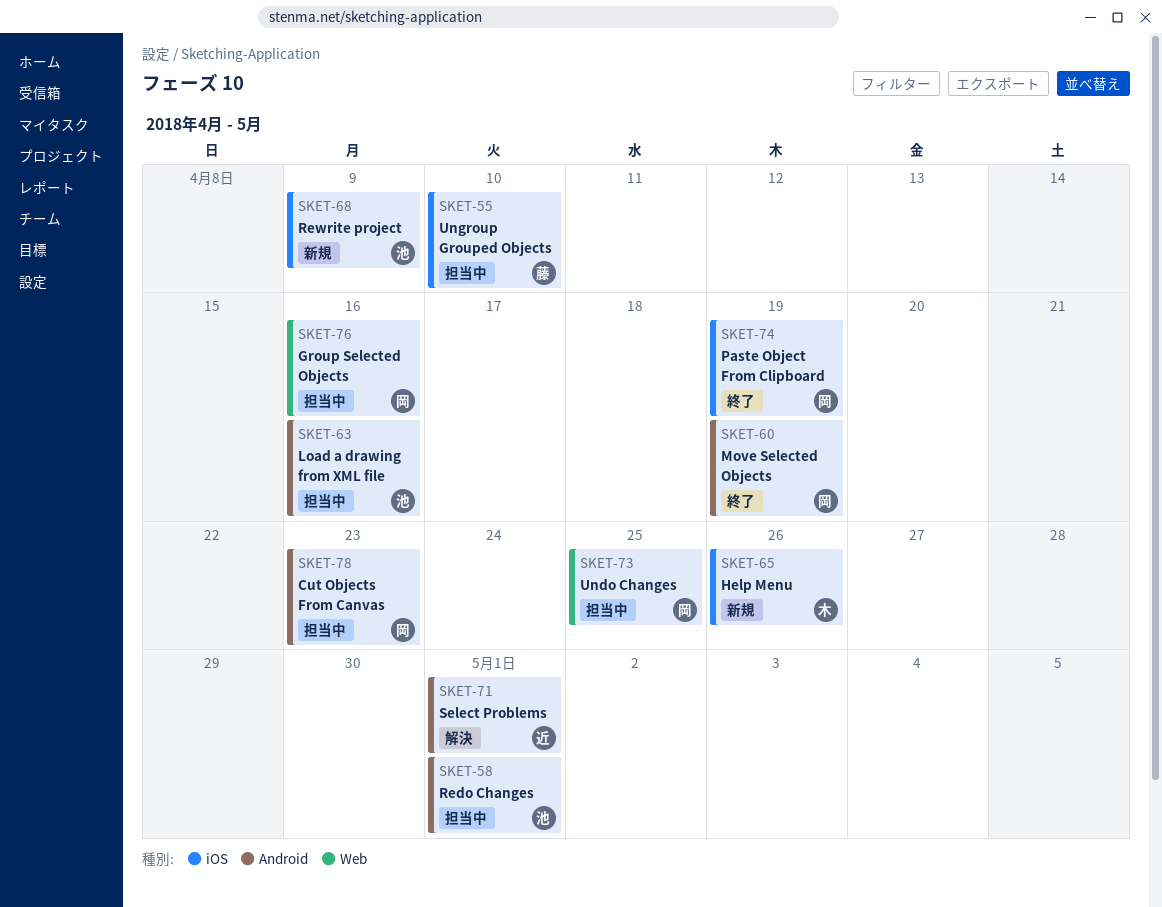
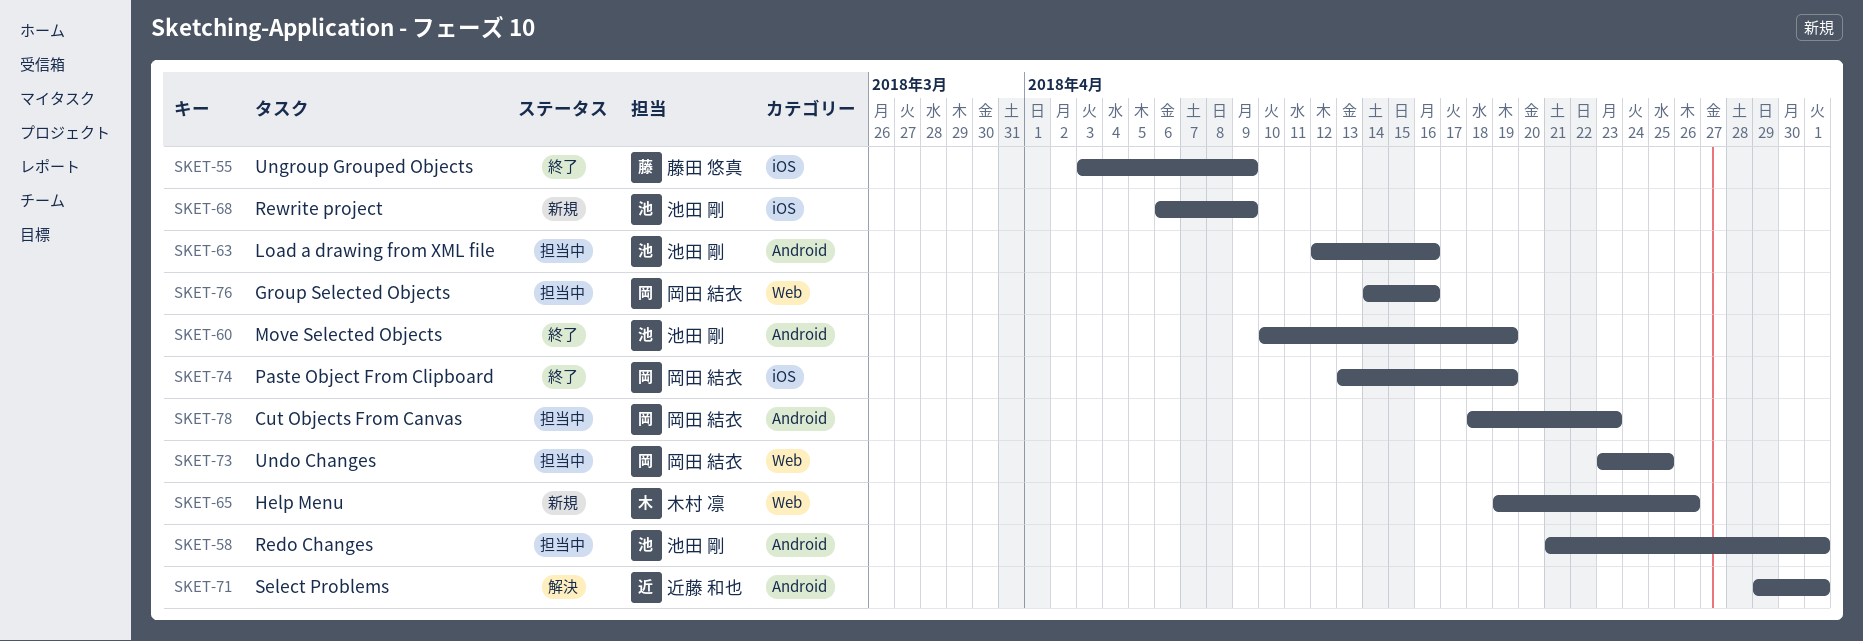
SKET-55, status: 担当中 -> 終了
SKET-55, due: Apr 10 -> Apr 9
SKET-60, owner: 岡田 結衣 -> 池田 剛
SKET-65, label: iOS -> Web

